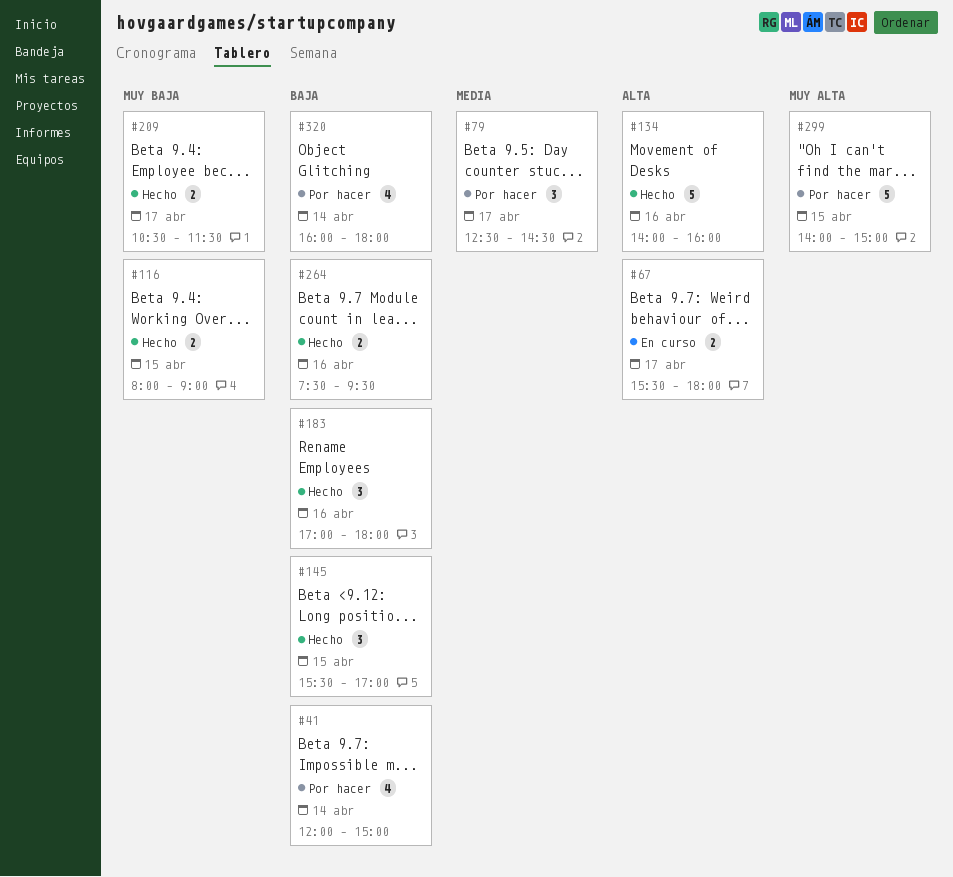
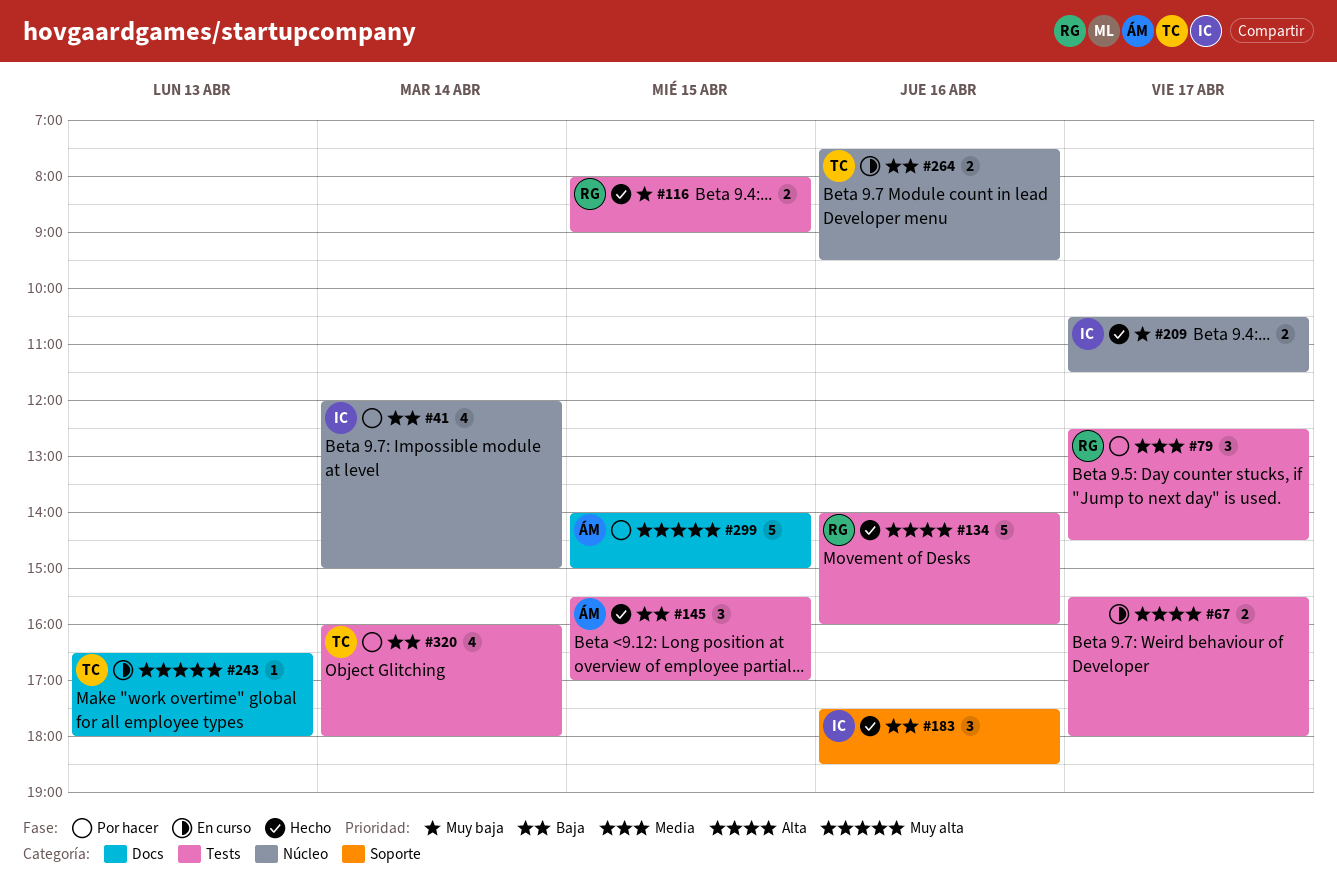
#183, begins: 17:00 -> 17:30
#183, ends: 18:00 -> 18:30
#243: none -> present
#264, status: Hecho -> En curso

